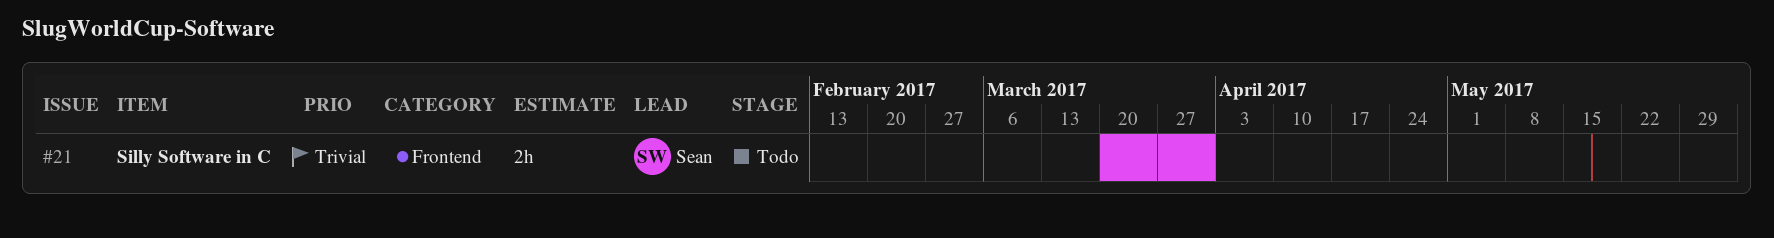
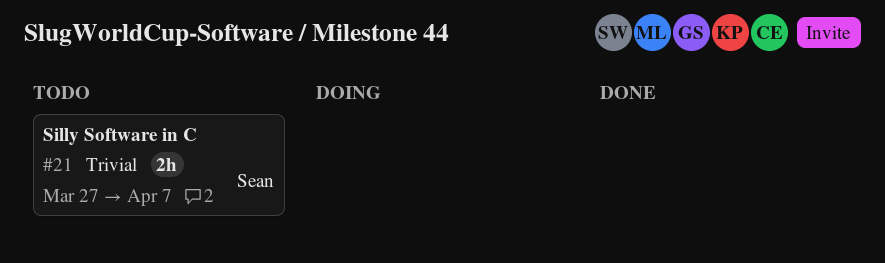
#21, start: Mar 20 -> Mar 27
#21, due: Mar 31 -> Apr 7

